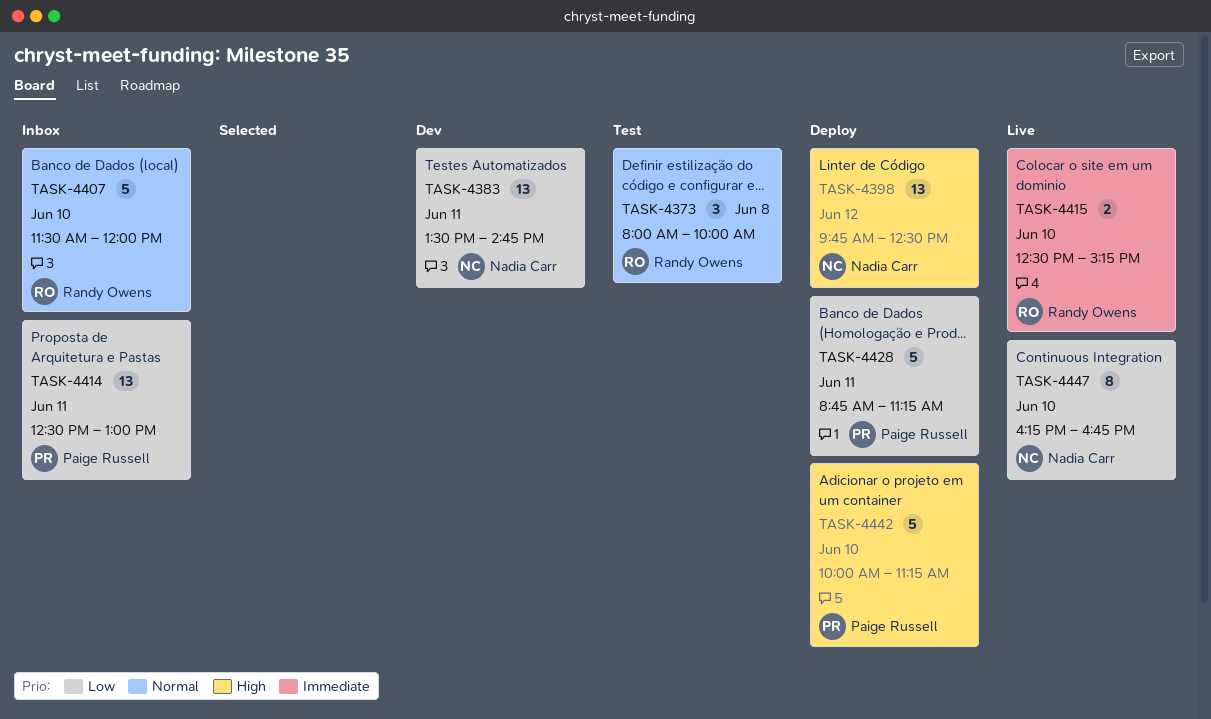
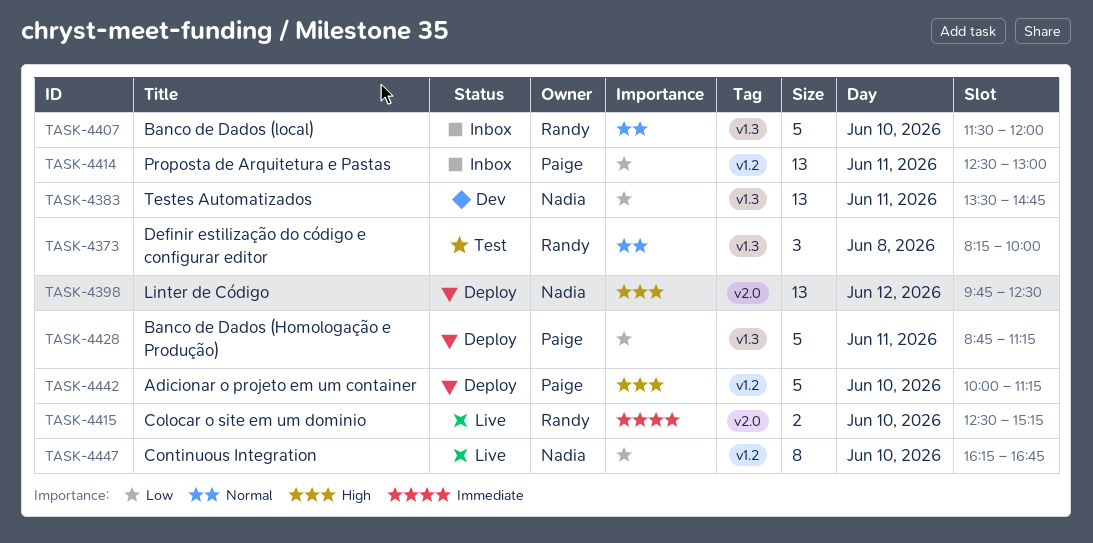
TASK-4373, begins: 08:00 -> 08:15

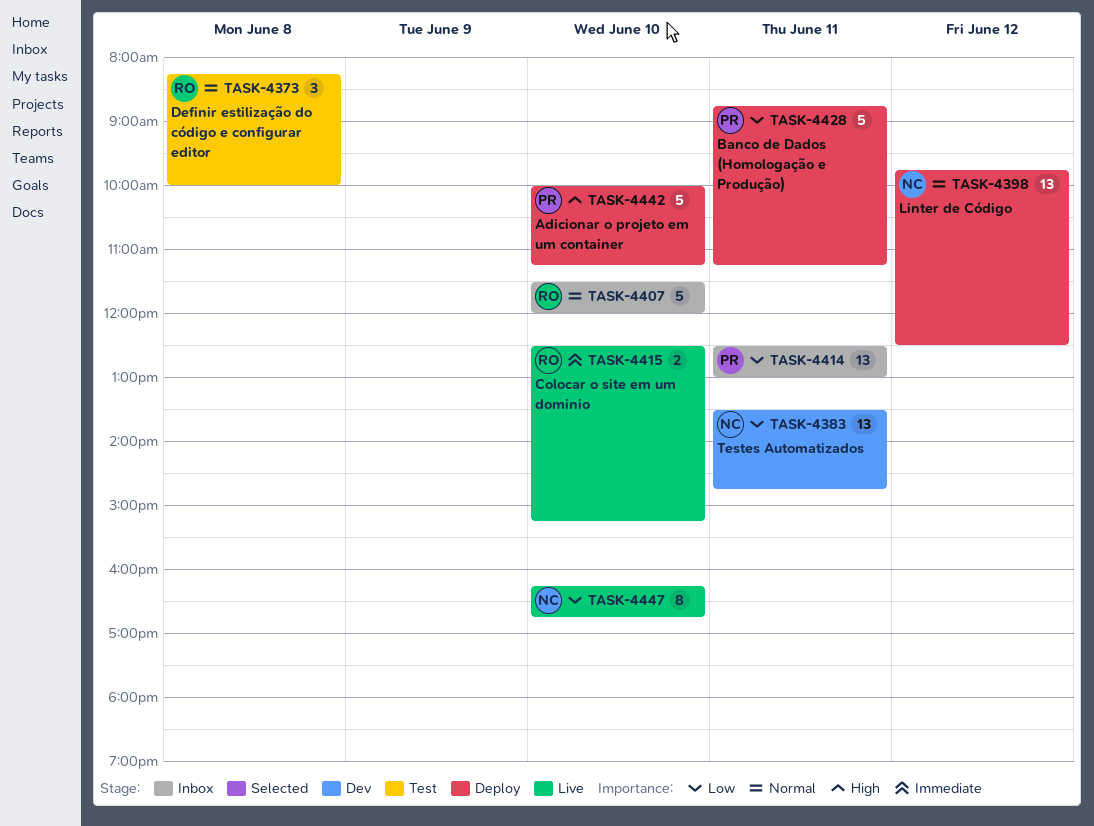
TASK-4398, priority: High -> Normal

